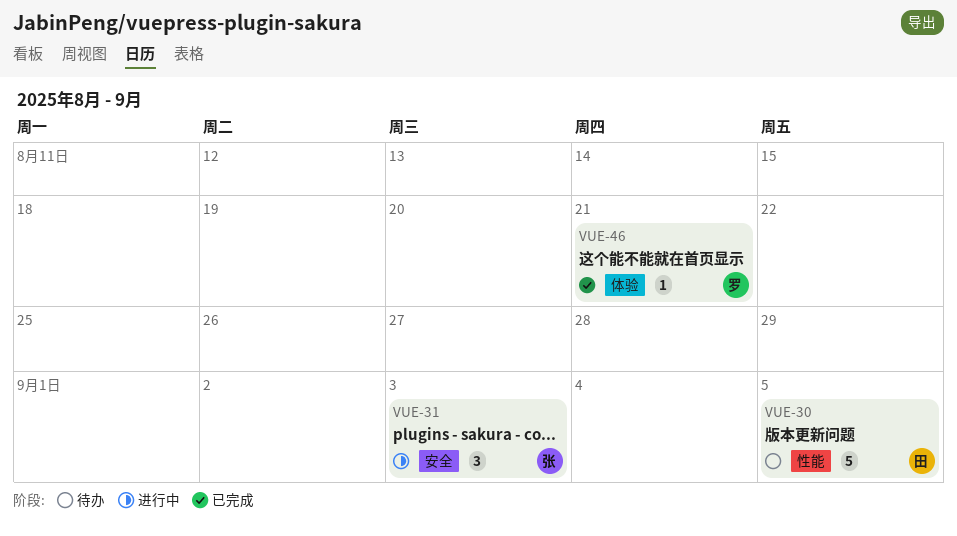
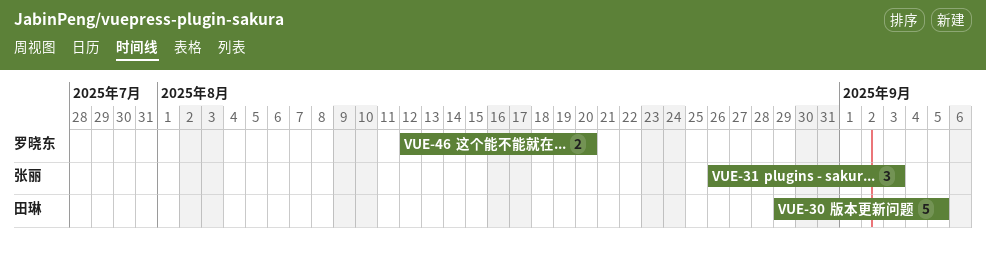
VUE-46, estimate: 1 -> 2
VUE-46, due: Aug 21 -> Aug 20

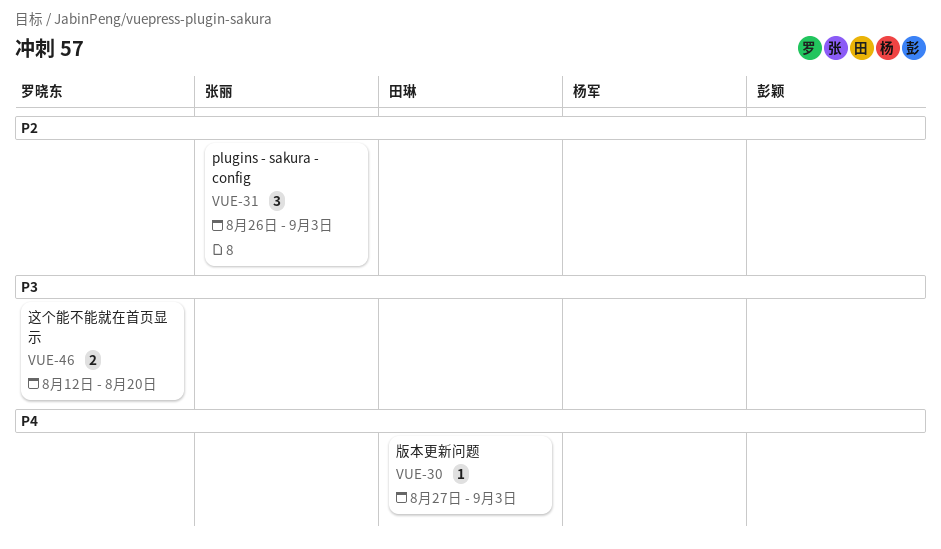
VUE-30, estimate: 5 -> 1
VUE-30, start: Aug 29 -> Aug 27
VUE-30, due: Sep 5 -> Sep 3

